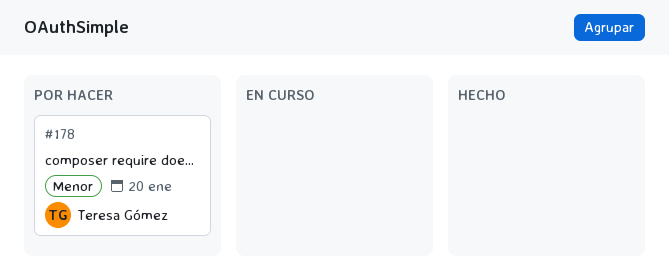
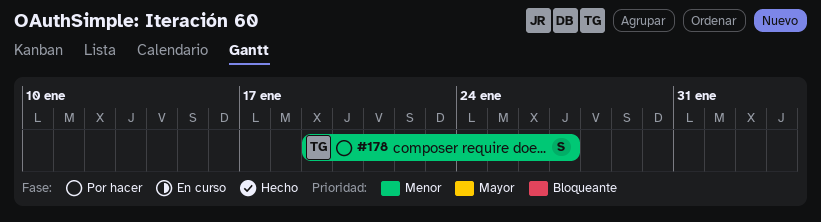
#178, due: Jan 20 -> Jan 27

